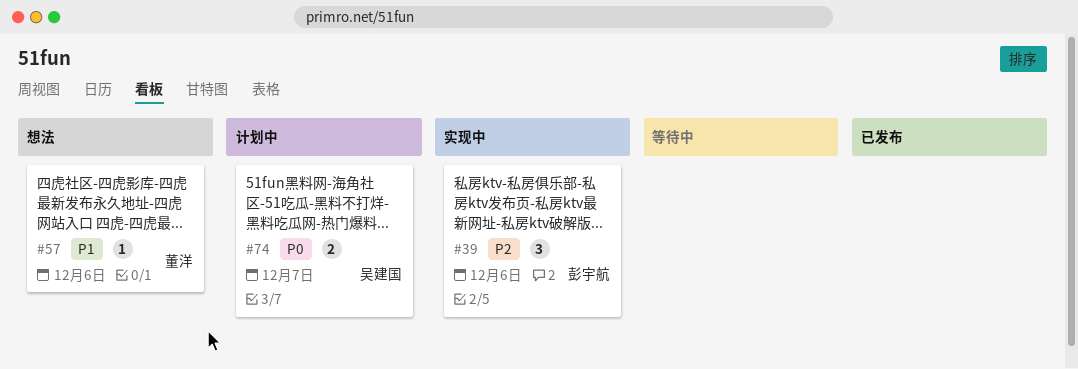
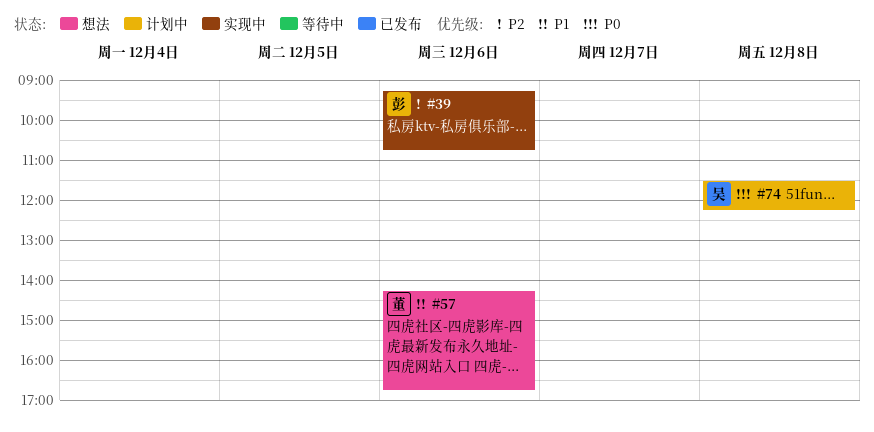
#74, day: Dec 7 -> Dec 8

